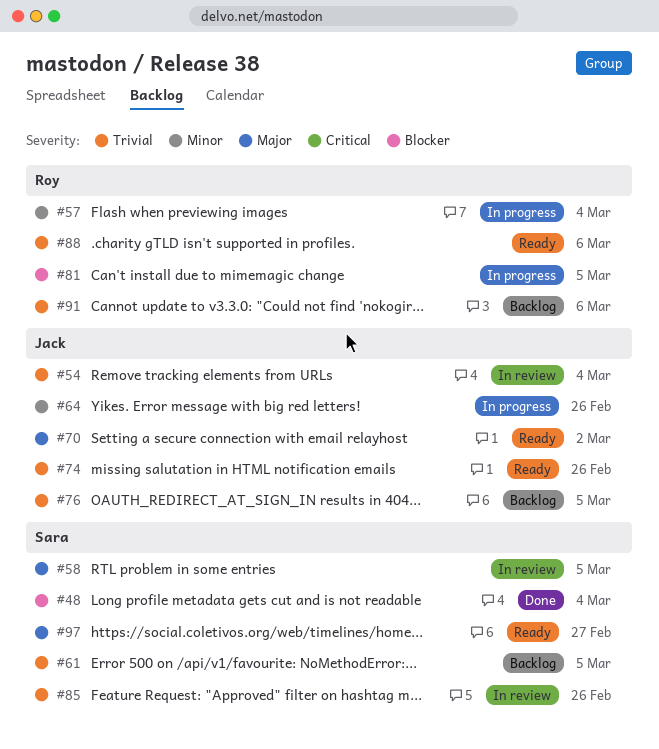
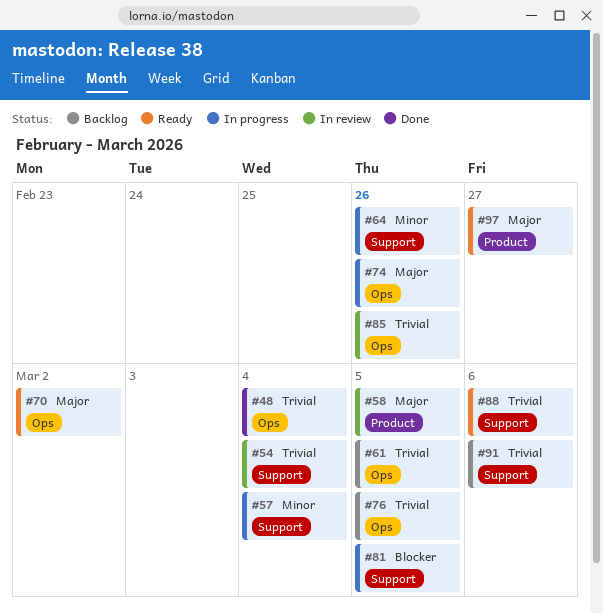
#48, priority: Blocker -> Trivial
#74, status: Ready -> In progress
#74, priority: Trivial -> Major

